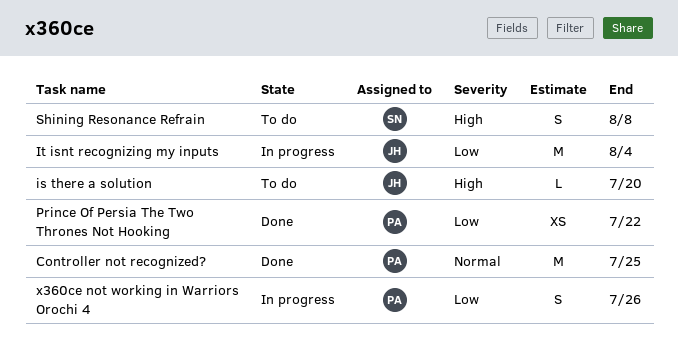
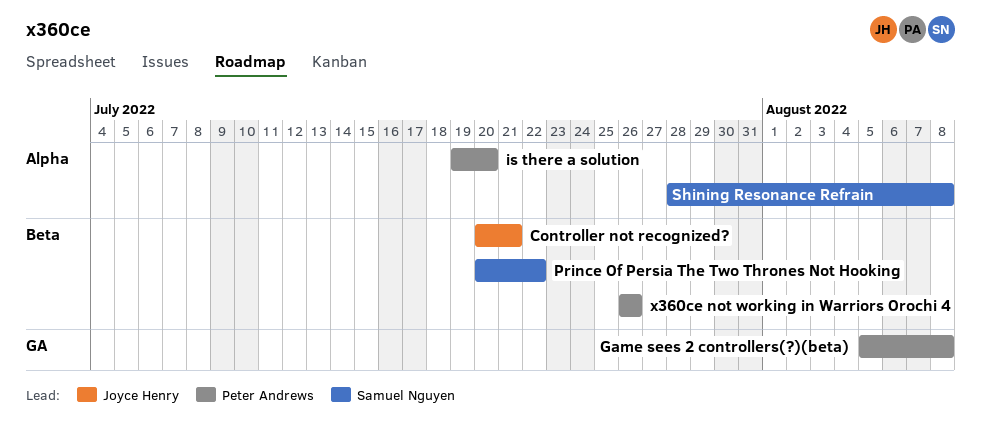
Controller not recognized?, owner: Peter Andrews -> Joyce Henry
Controller not recognized?, due: Jul 25 -> Jul 21
Game sees 2 controllers(?)(beta): none -> present
is there a solution, owner: Joyce Henry -> Peter Andrews
It isnt recognizing my inputs: present -> none
Prince Of Persia The Two Thrones Not Hooking, owner: Peter Andrews -> Samuel Nguyen

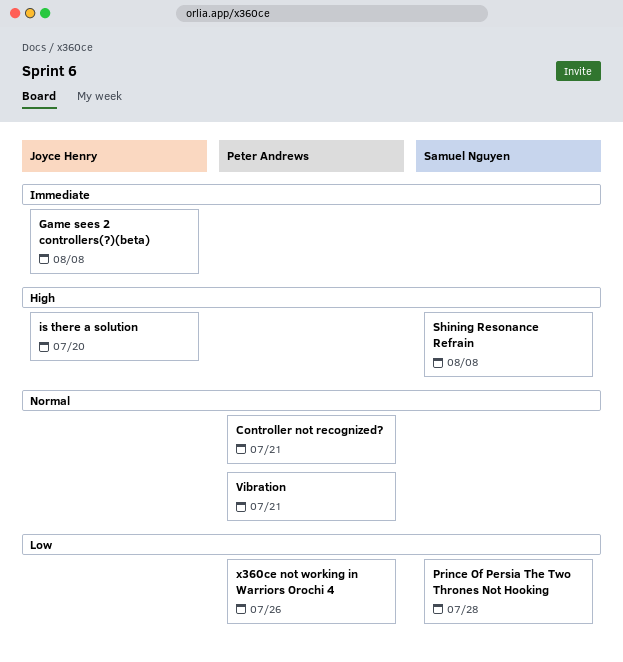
Controller not recognized?, owner: Joyce Henry -> Peter Andrews
Game sees 2 controllers(?)(beta), owner: Peter Andrews -> Joyce Henry
is there a solution, owner: Peter Andrews -> Joyce Henry
Prince Of Persia The Two Thrones Not Hooking, due: Jul 22 -> Jul 28
Vibration: none -> present

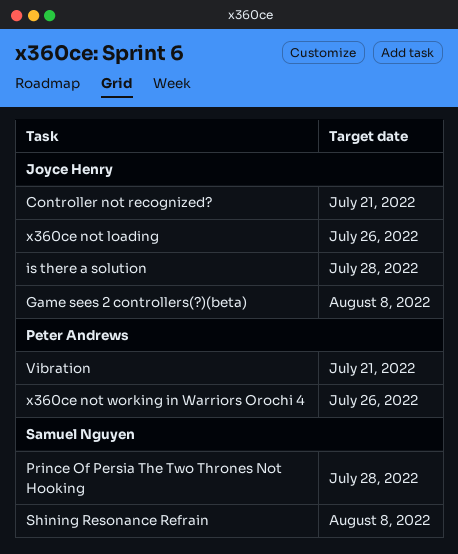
Controller not recognized?, owner: Peter Andrews -> Joyce Henry
is there a solution, due: Jul 20 -> Jul 28
x360ce not loading: none -> present

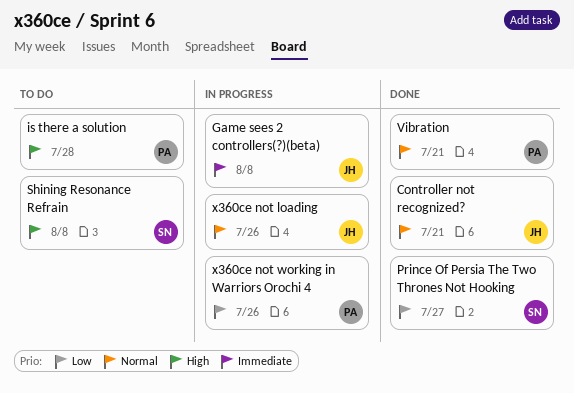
is there a solution, owner: Joyce Henry -> Peter Andrews
Prince Of Persia The Two Thrones Not Hooking, due: Jul 28 -> Jul 27

